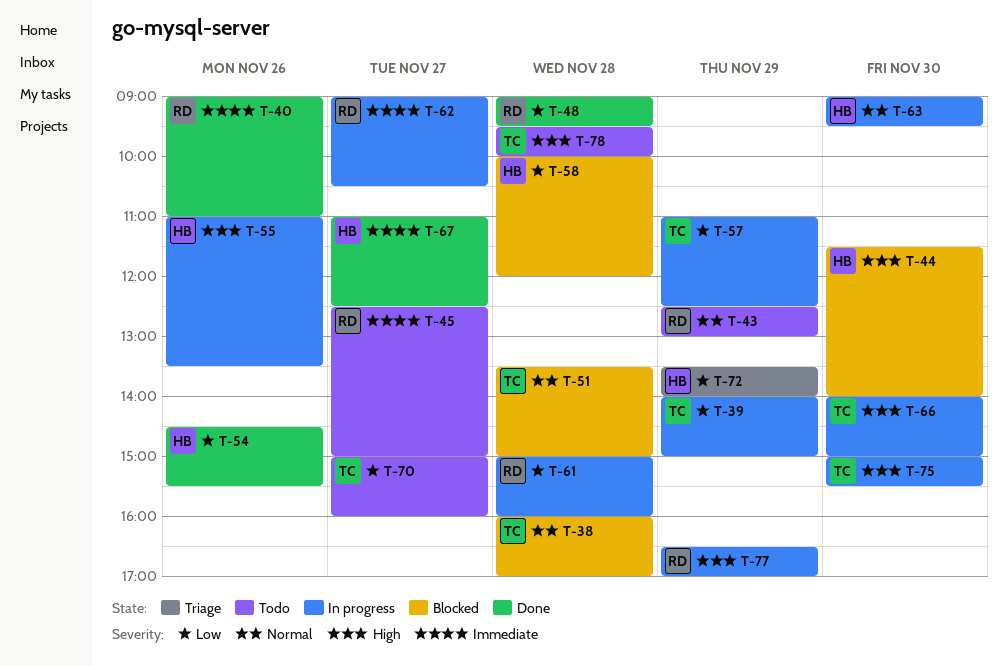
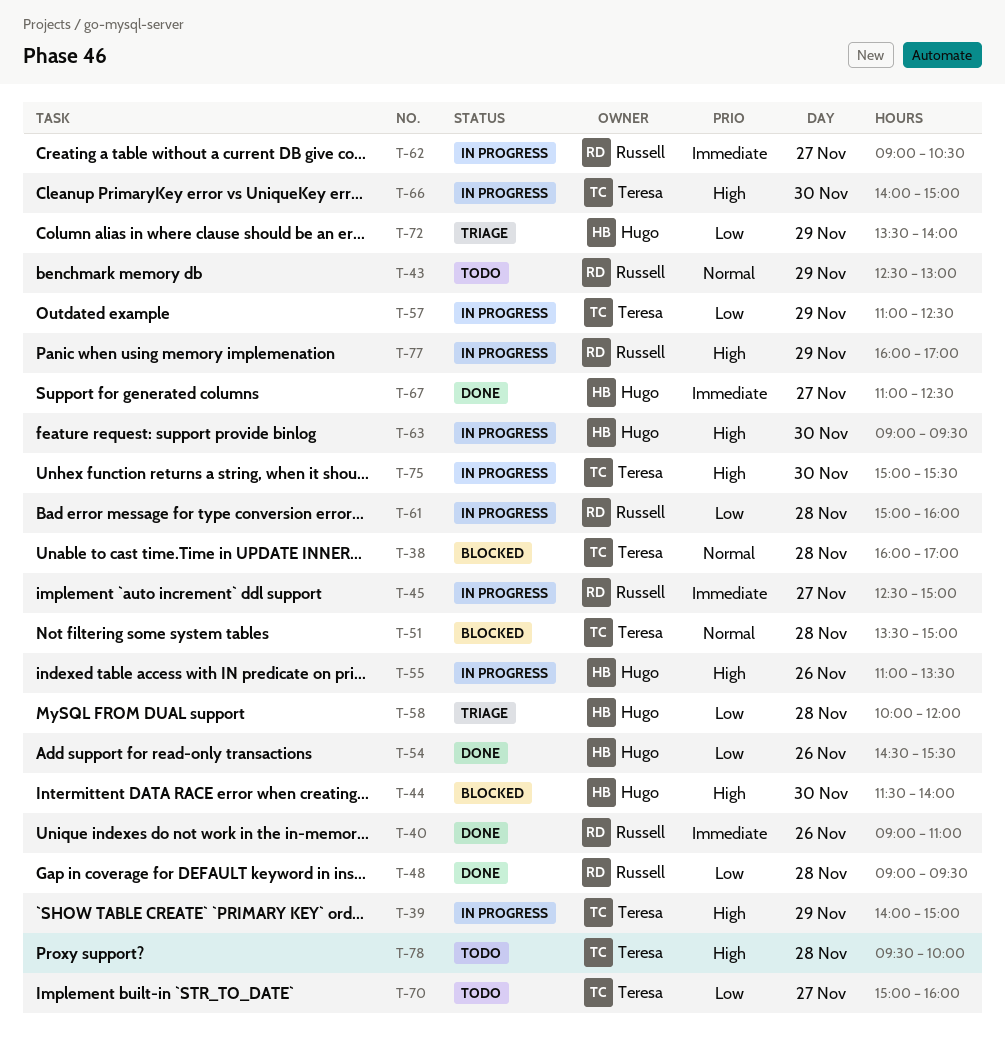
T-39, priority: Low -> High
T-45, status: Todo -> In progress
T-58, status: Blocked -> Triage
T-63, priority: Normal -> High
T-77, begins: 16:30 -> 16:00

